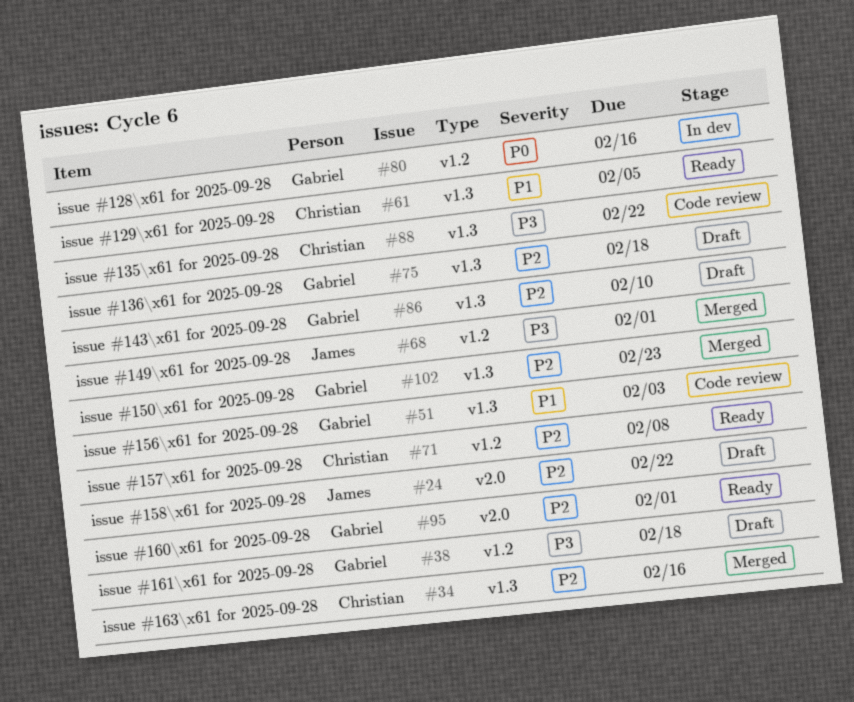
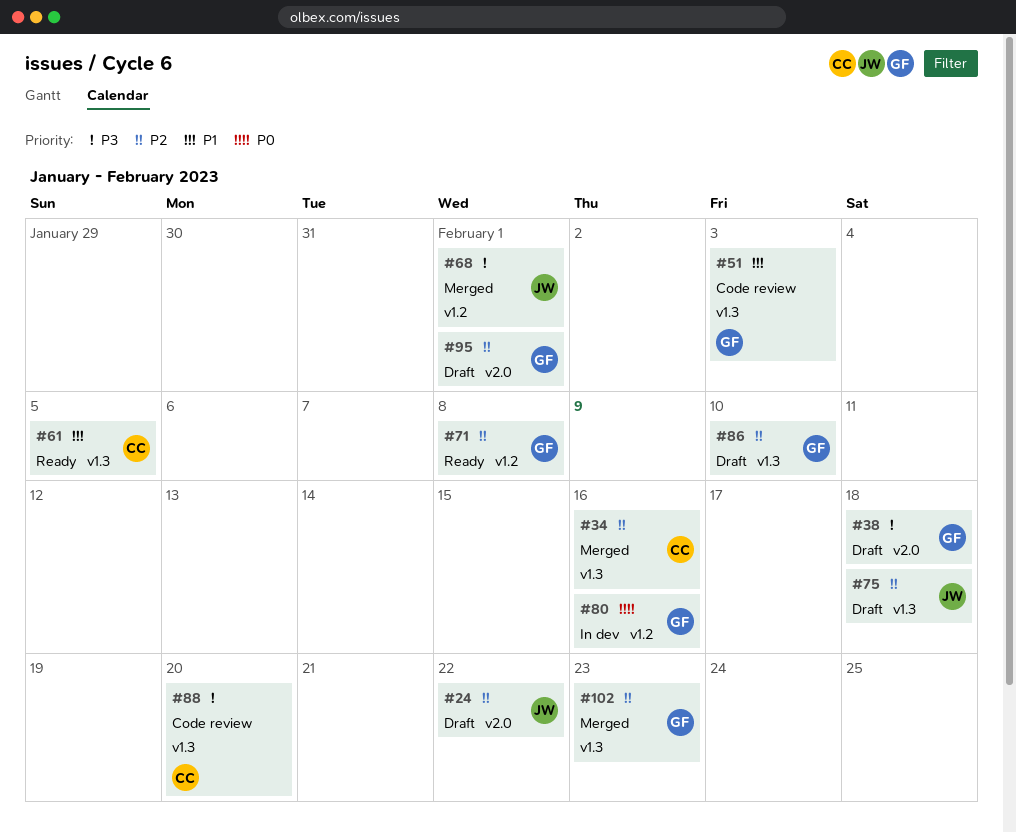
#38, label: v1.2 -> v2.0
#71, owner: Christian -> Gabriel
#75, owner: Gabriel -> James
#88, due: Feb 22 -> Feb 20
#95, status: Ready -> Draft

